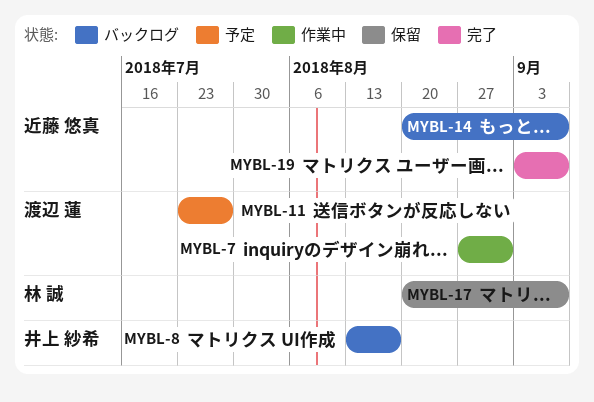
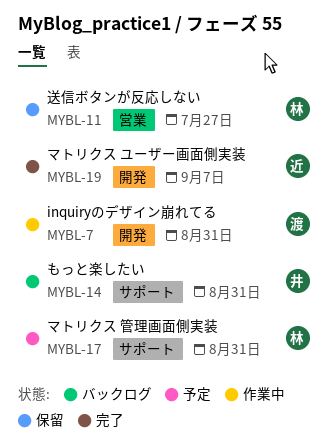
MYBL-8: present -> none
MYBL-11, status: 予定 -> 保留
MYBL-11, owner: 渡辺 蓮 -> 林 誠
MYBL-14, owner: 近藤 悠真 -> 井上 紗希
MYBL-14, due: Sep 7 -> Aug 31
MYBL-17, status: 保留 -> 予定
MYBL-17, due: Sep 7 -> Aug 31

